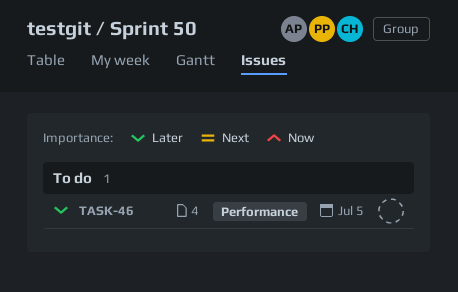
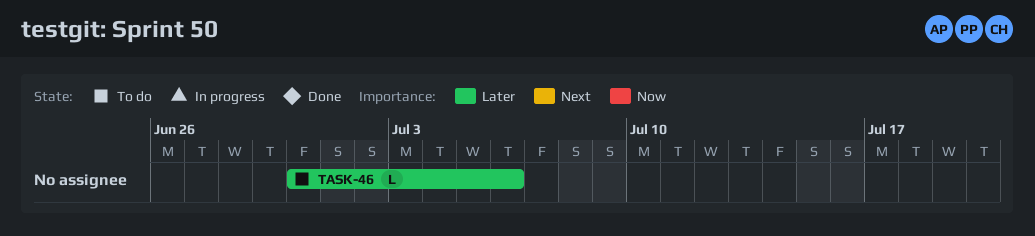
TASK-46, due: Jul 5 -> Jul 6

